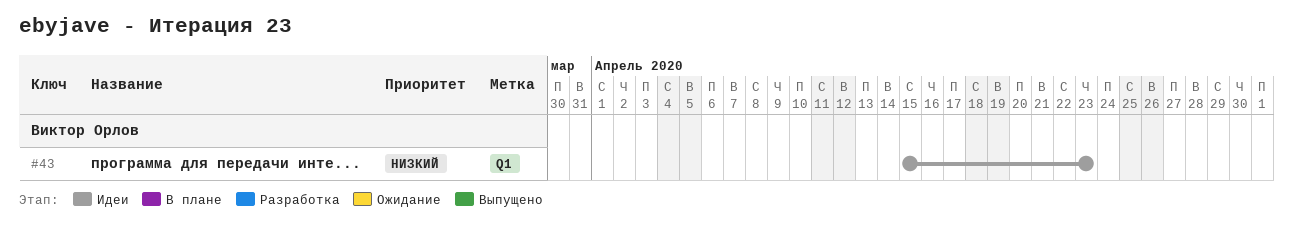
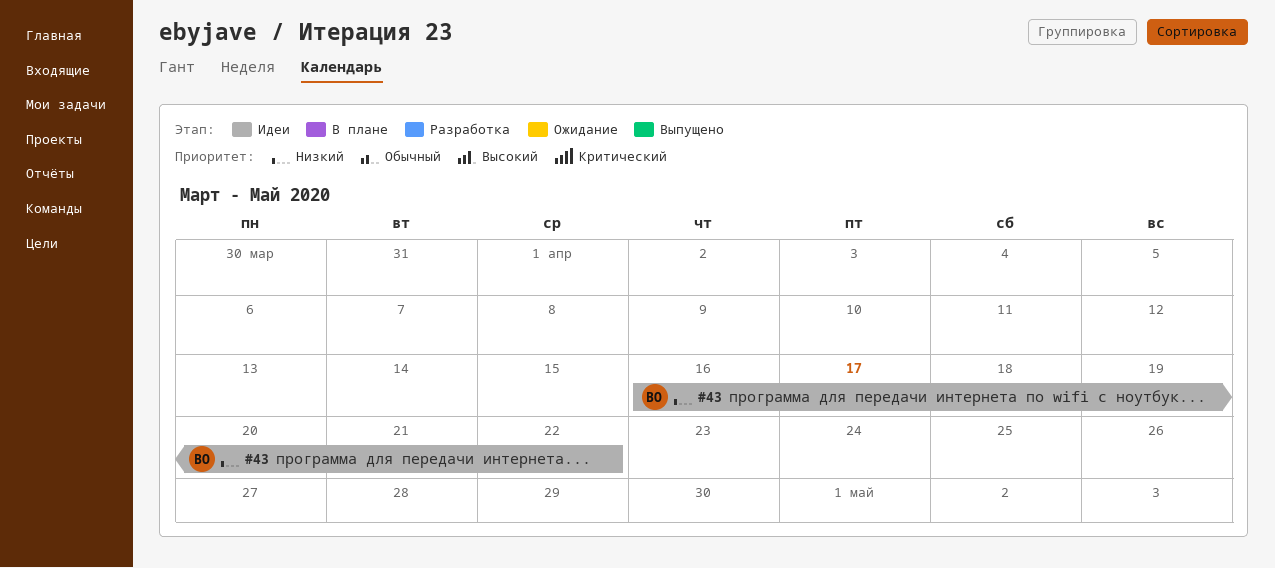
#43, start: Apr 15 -> Apr 16
#43, due: Apr 23 -> Apr 22

